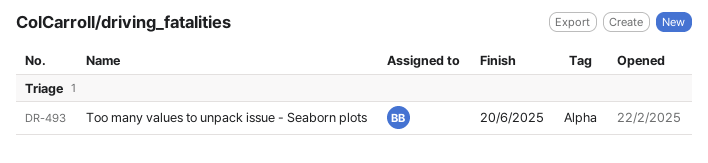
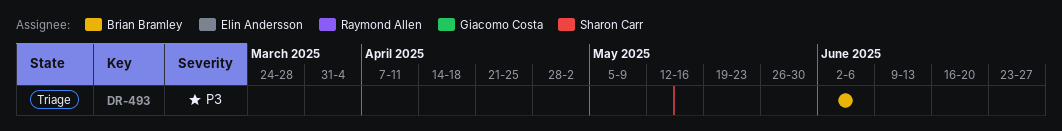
DR-493, due: Jun 20 -> Jun 6

